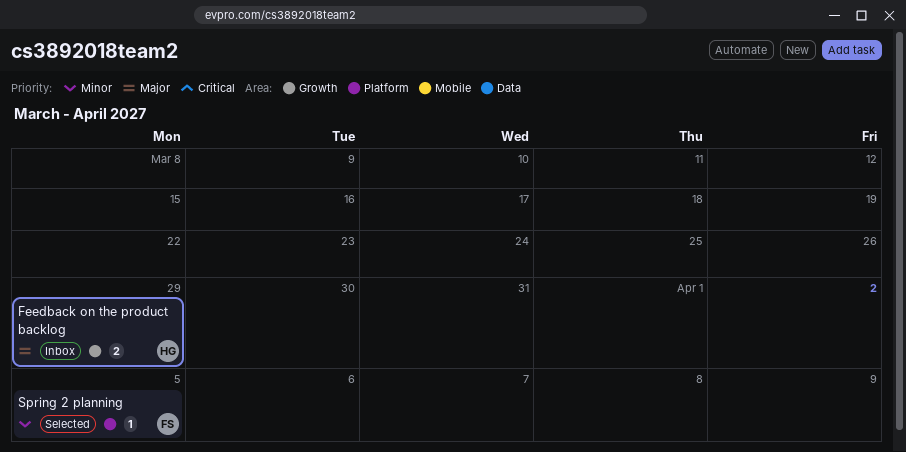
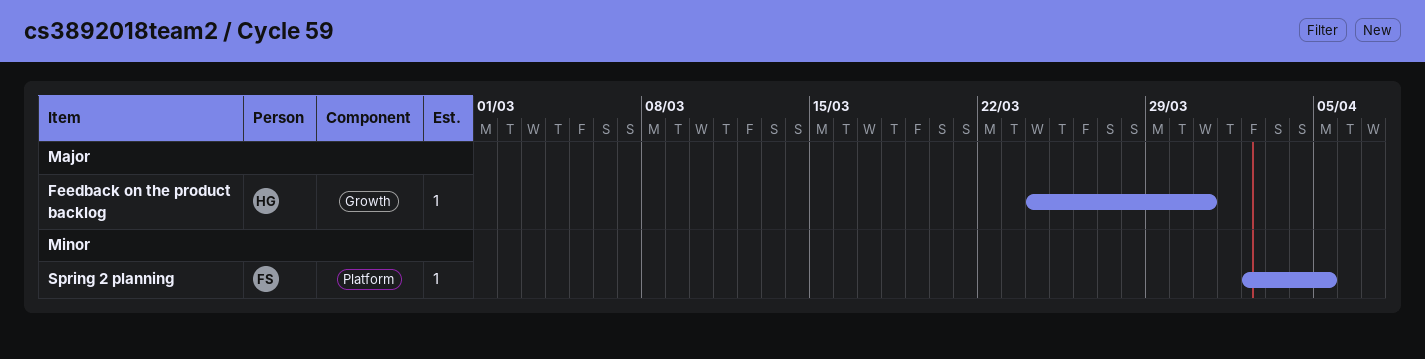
Feedback on the product backlog, estimate: 2 -> 1
Feedback on the product backlog, due: Mar 29 -> Mar 31

